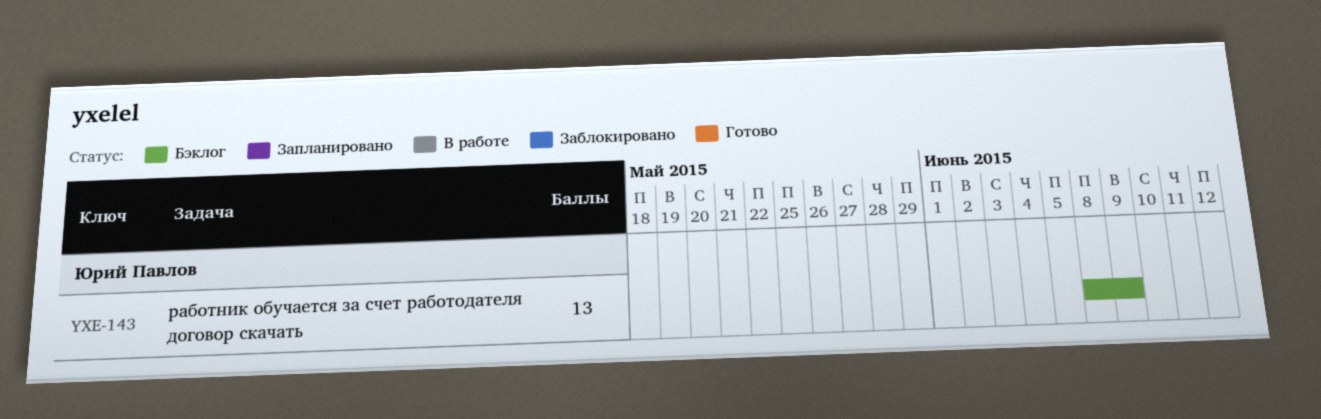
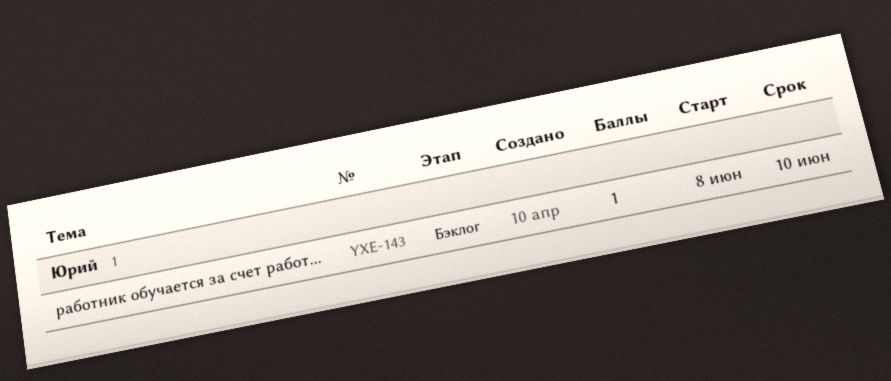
YXE-143, estimate: 13 -> 1
YXE-143, due: Jun 9 -> Jun 10

